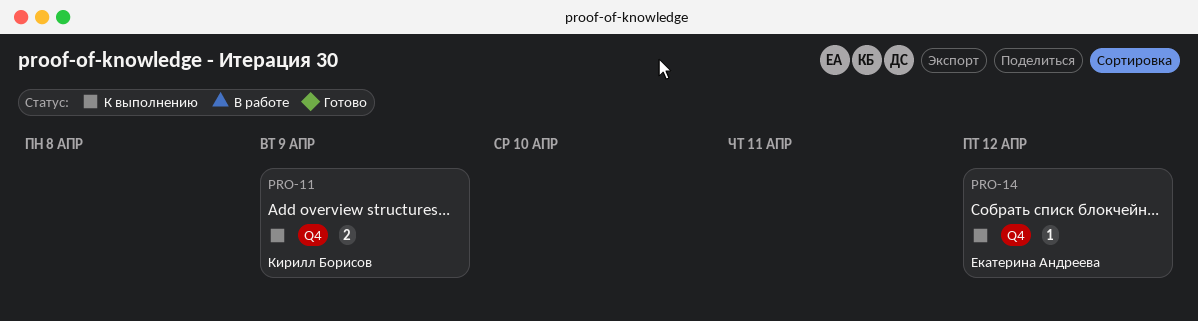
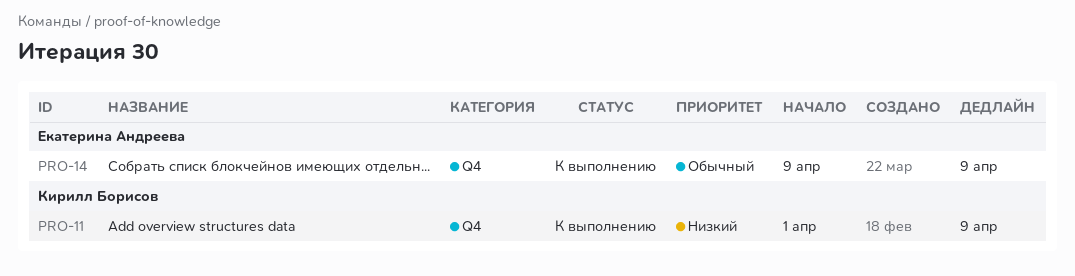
PRO-14, due: Apr 12 -> Apr 9

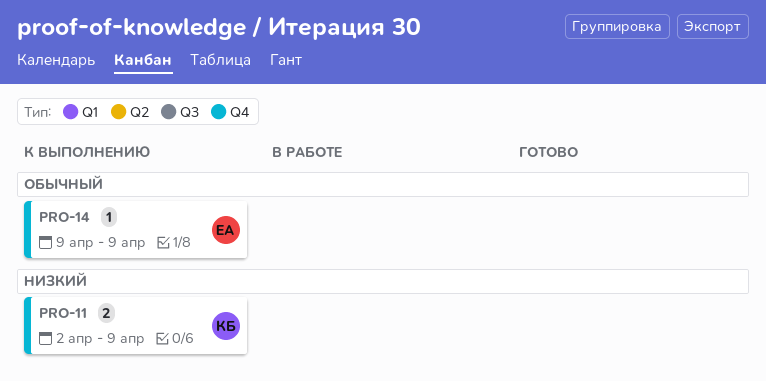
PRO-11, start: Apr 1 -> Apr 2

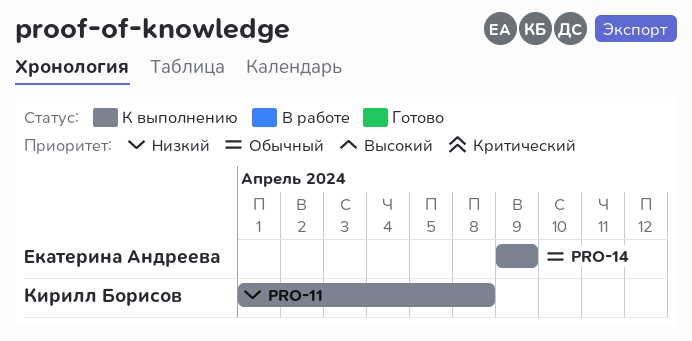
PRO-11, start: Apr 2 -> Apr 1
PRO-11, due: Apr 9 -> Apr 8

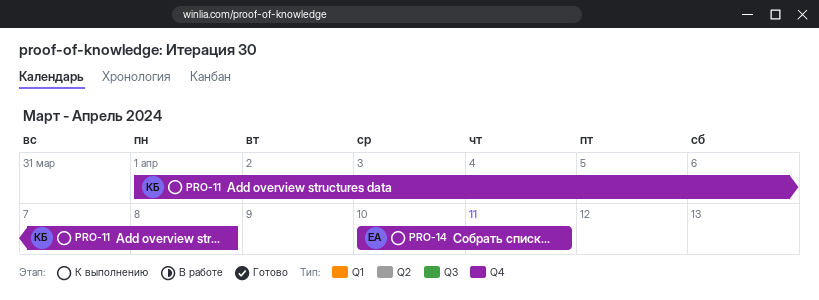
PRO-14, start: Apr 9 -> Apr 10
PRO-14, due: Apr 9 -> Apr 11

